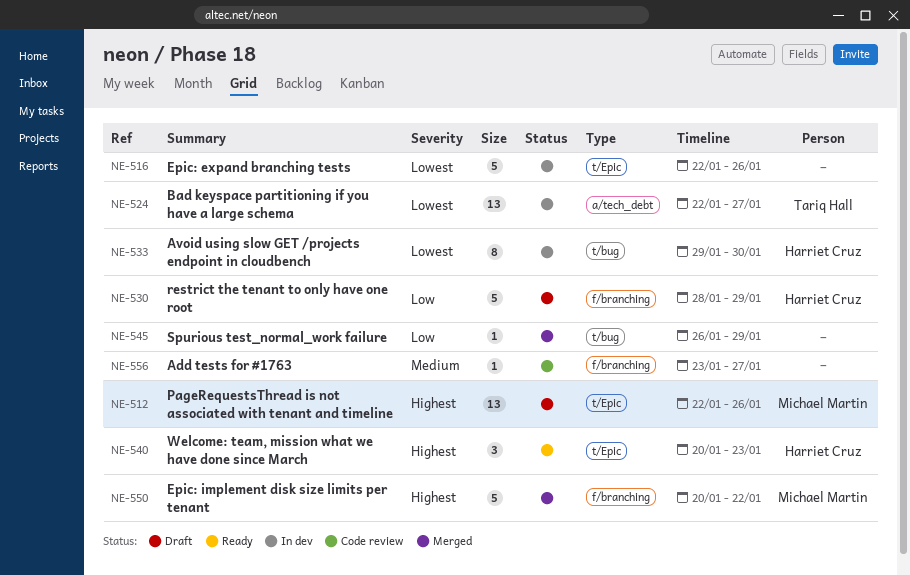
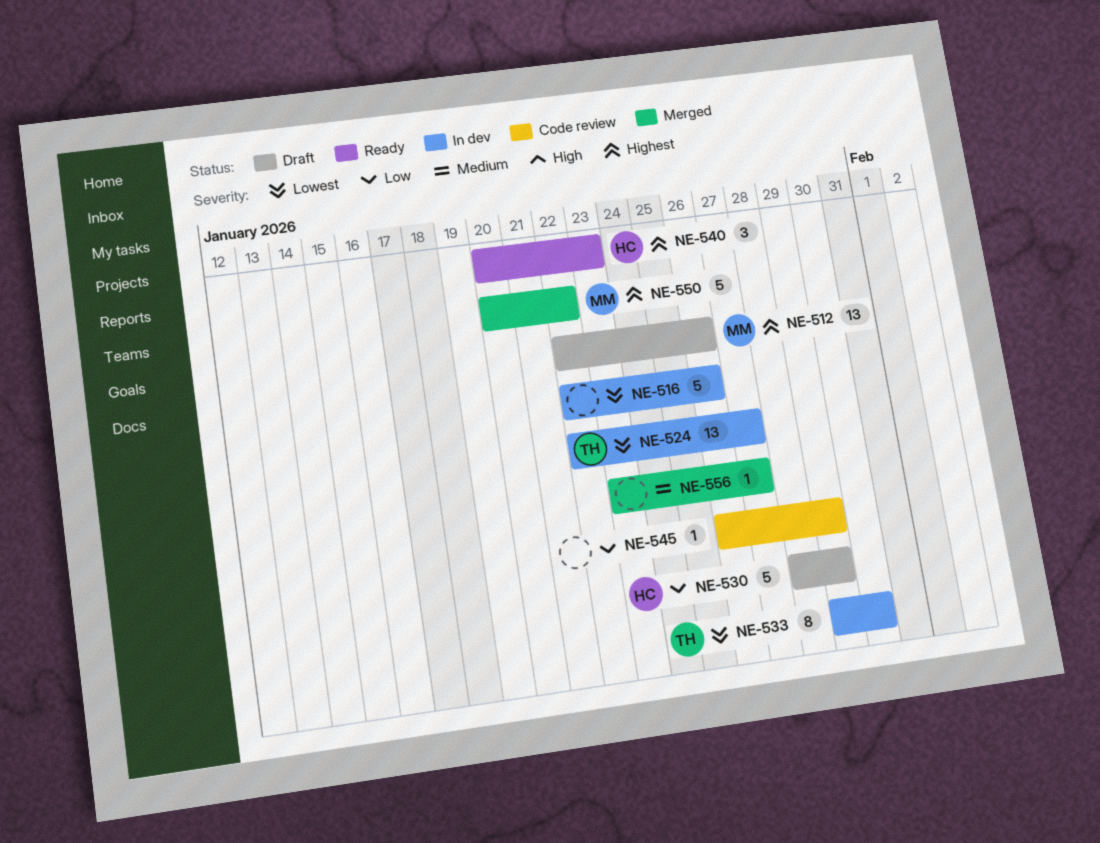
NE-533, owner: Harriet Cruz -> Tariq Hall
NE-545, status: Merged -> Code review
NE-556, status: Code review -> Merged

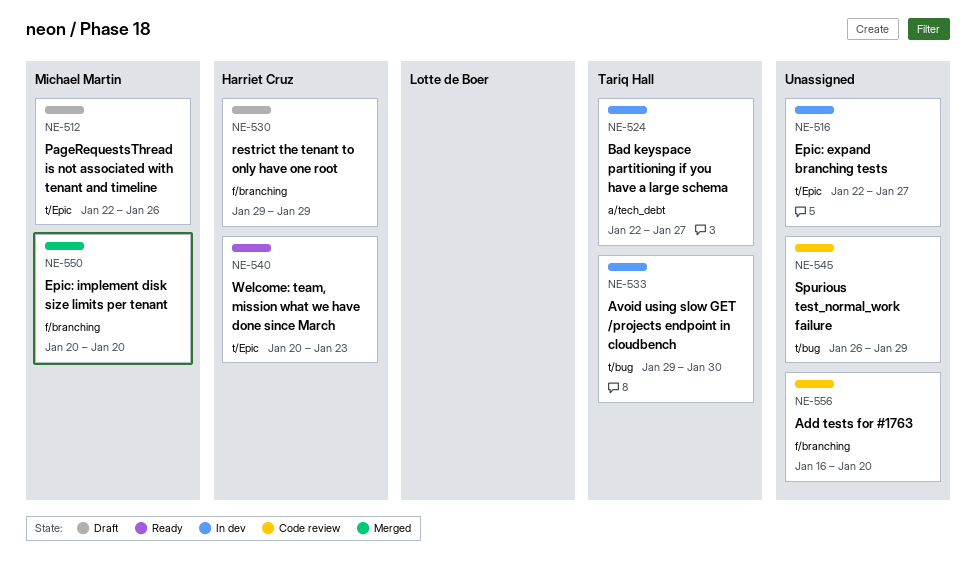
NE-516, due: Jan 26 -> Jan 27
NE-530, start: Jan 28 -> Jan 29
NE-550, due: Jan 22 -> Jan 20
NE-556, status: Merged -> Code review
NE-556, start: Jan 23 -> Jan 16
NE-556, due: Jan 27 -> Jan 20

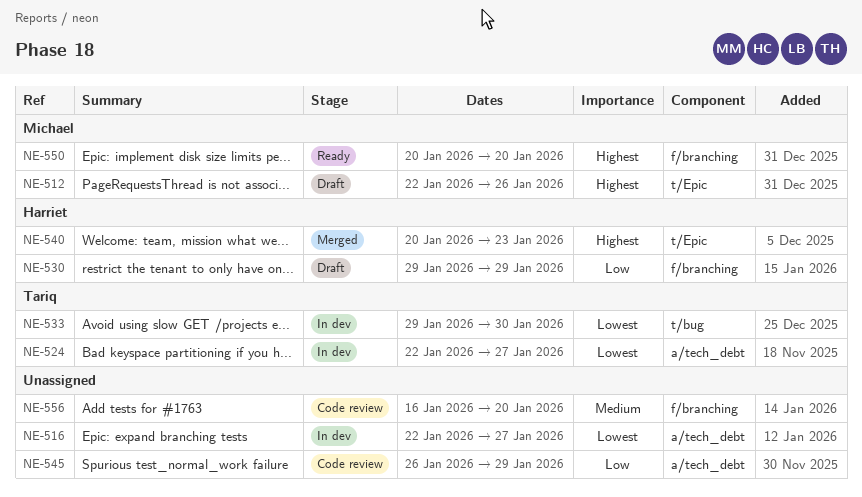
NE-516, label: t/Epic -> a/tech_debt
NE-540, status: Ready -> Merged
NE-545, label: t/bug -> a/tech_debt
NE-550, status: Merged -> Ready

